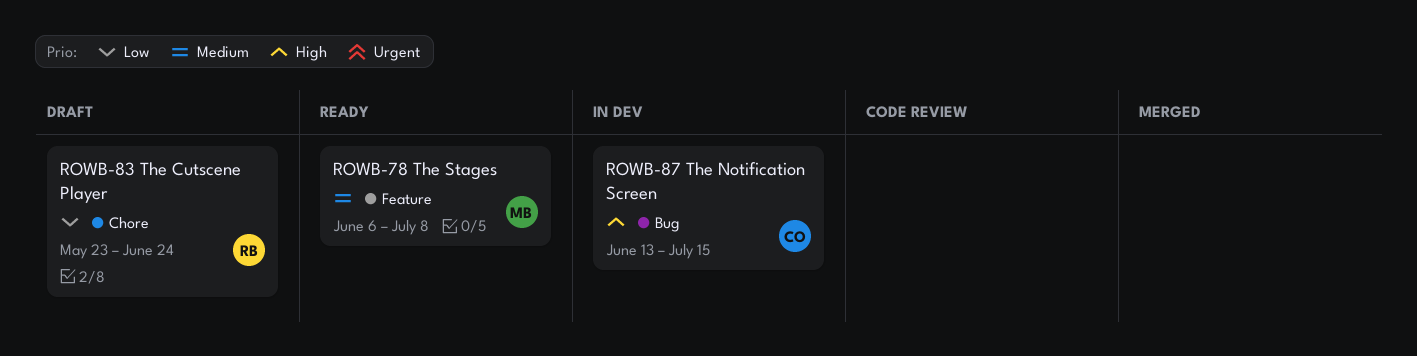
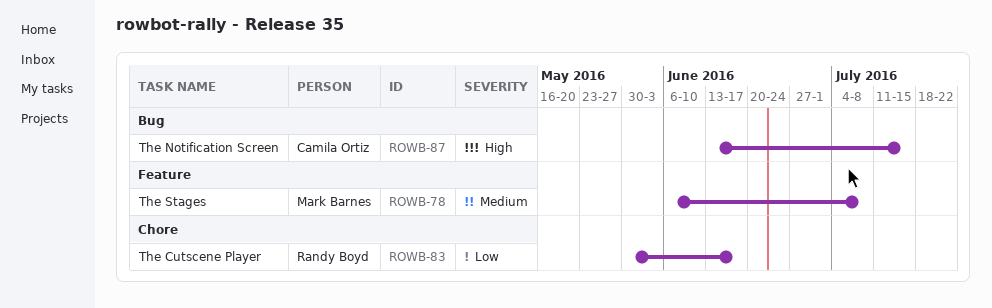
ROWB-83, start: May 23 -> May 30
ROWB-83, due: Jun 24 -> Jun 17

